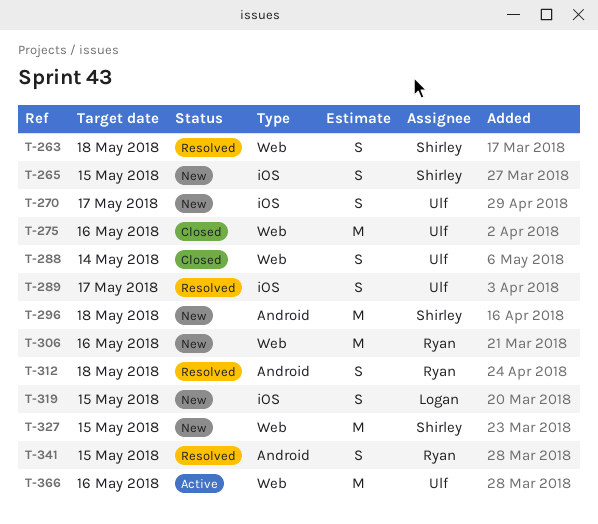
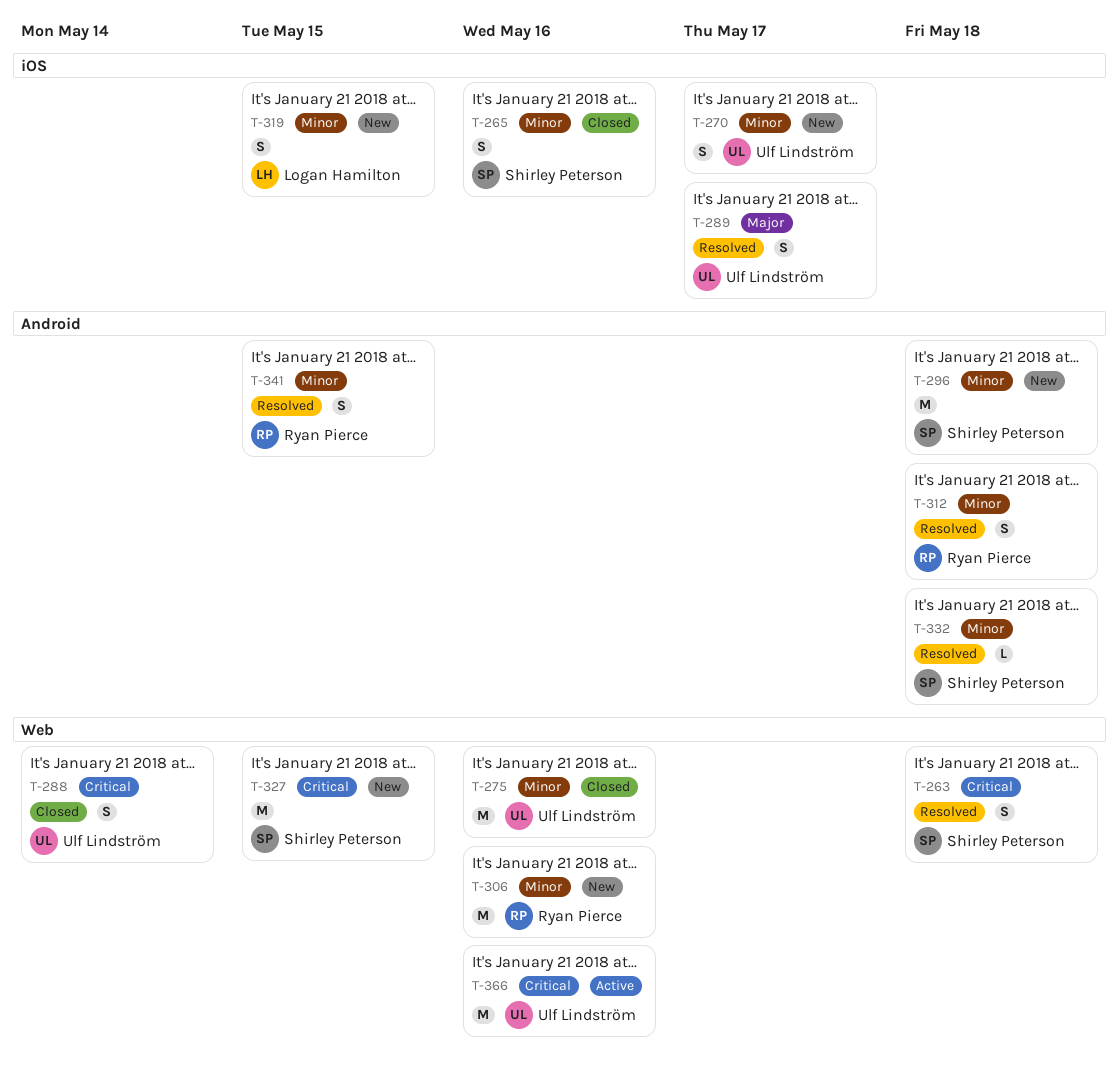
T-265, status: New -> Closed
T-265, due: May 15 -> May 16
T-332: none -> present

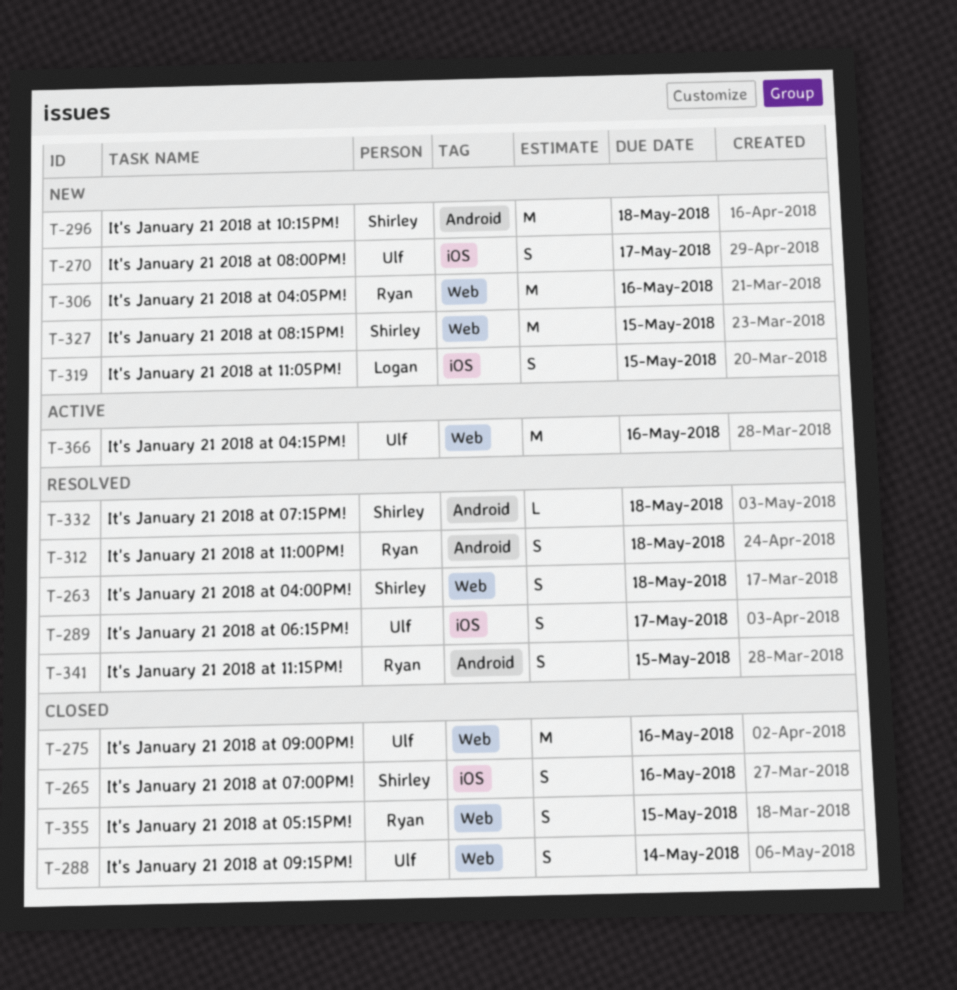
T-355: none -> present

